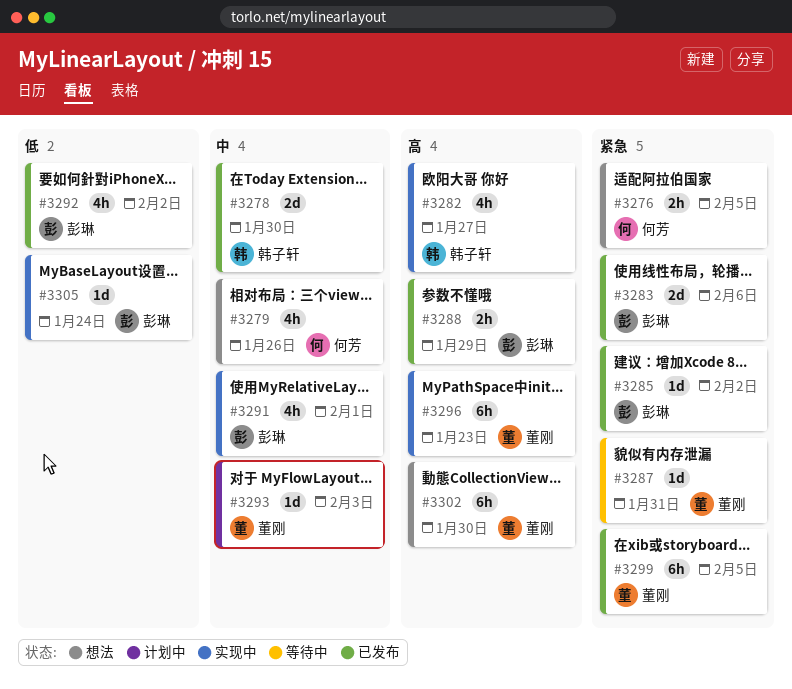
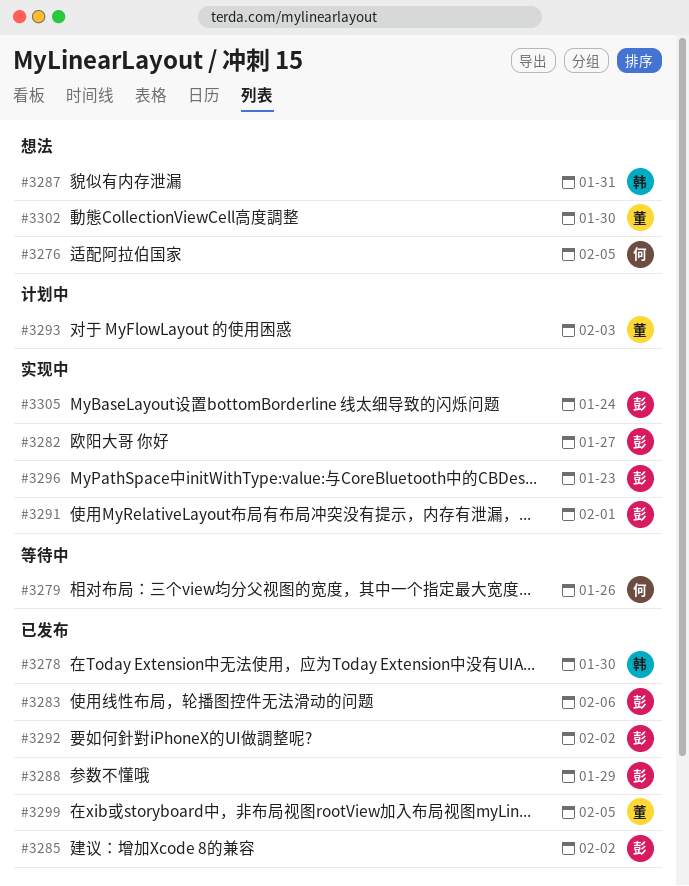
#3279, status: 想法 -> 等待中
#3282, owner: 韩子轩 -> 彭琳
#3287, status: 等待中 -> 想法
#3287, owner: 董刚 -> 韩子轩
#3296, owner: 董刚 -> 彭琳

